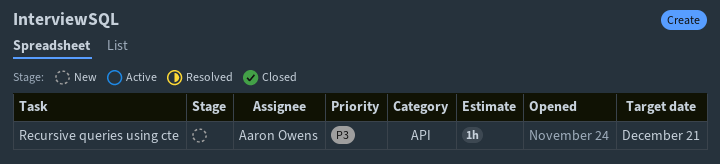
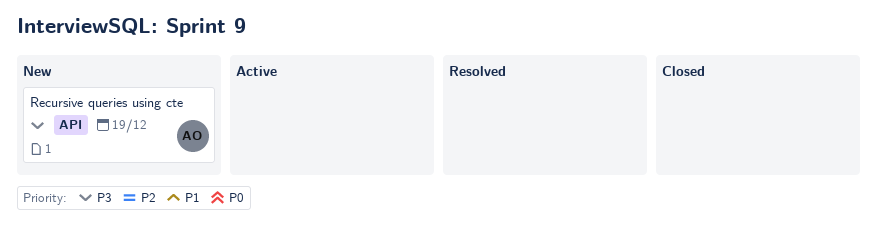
Recursive queries using cte, due: Dec 21 -> Dec 19

